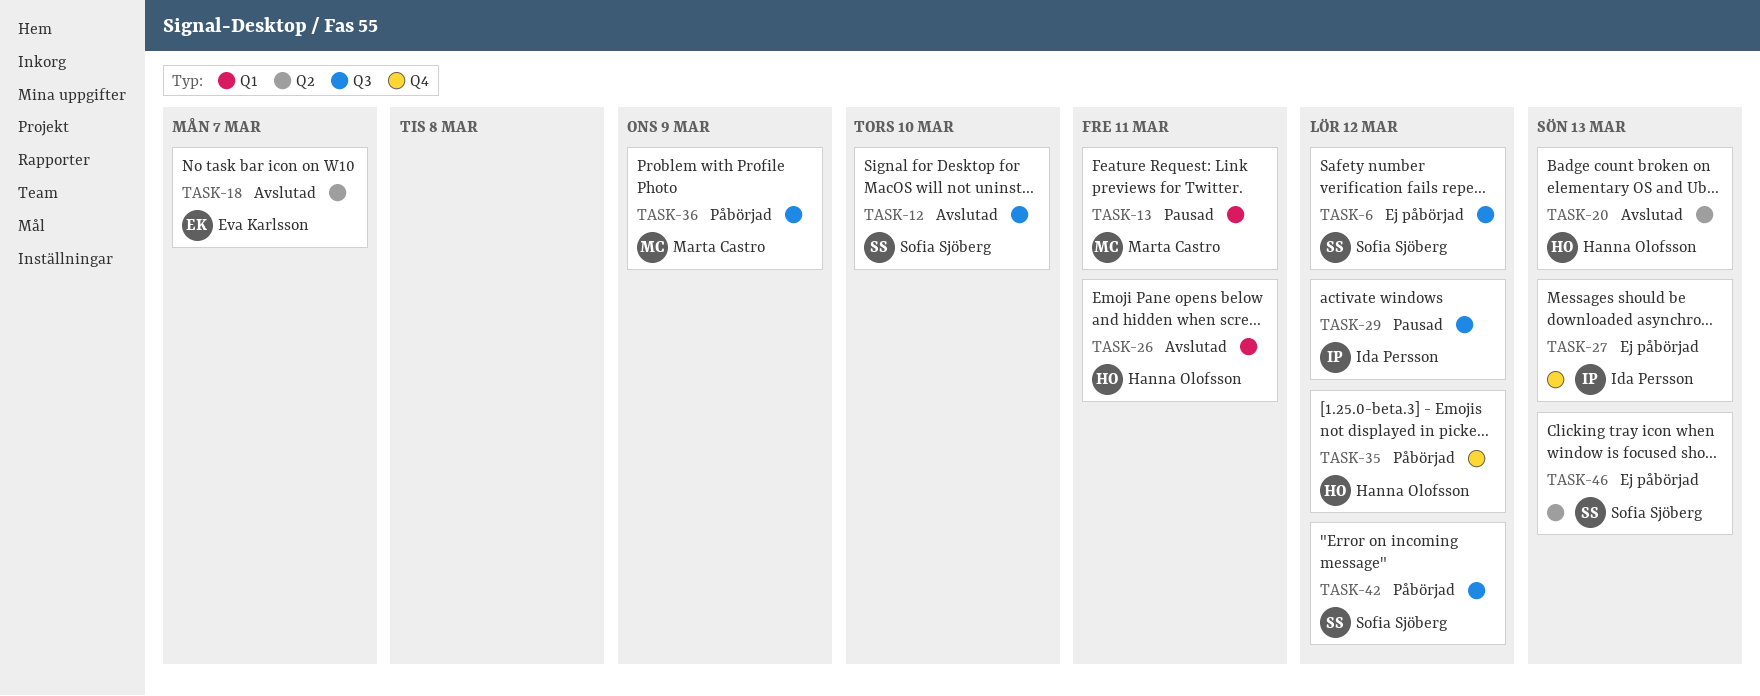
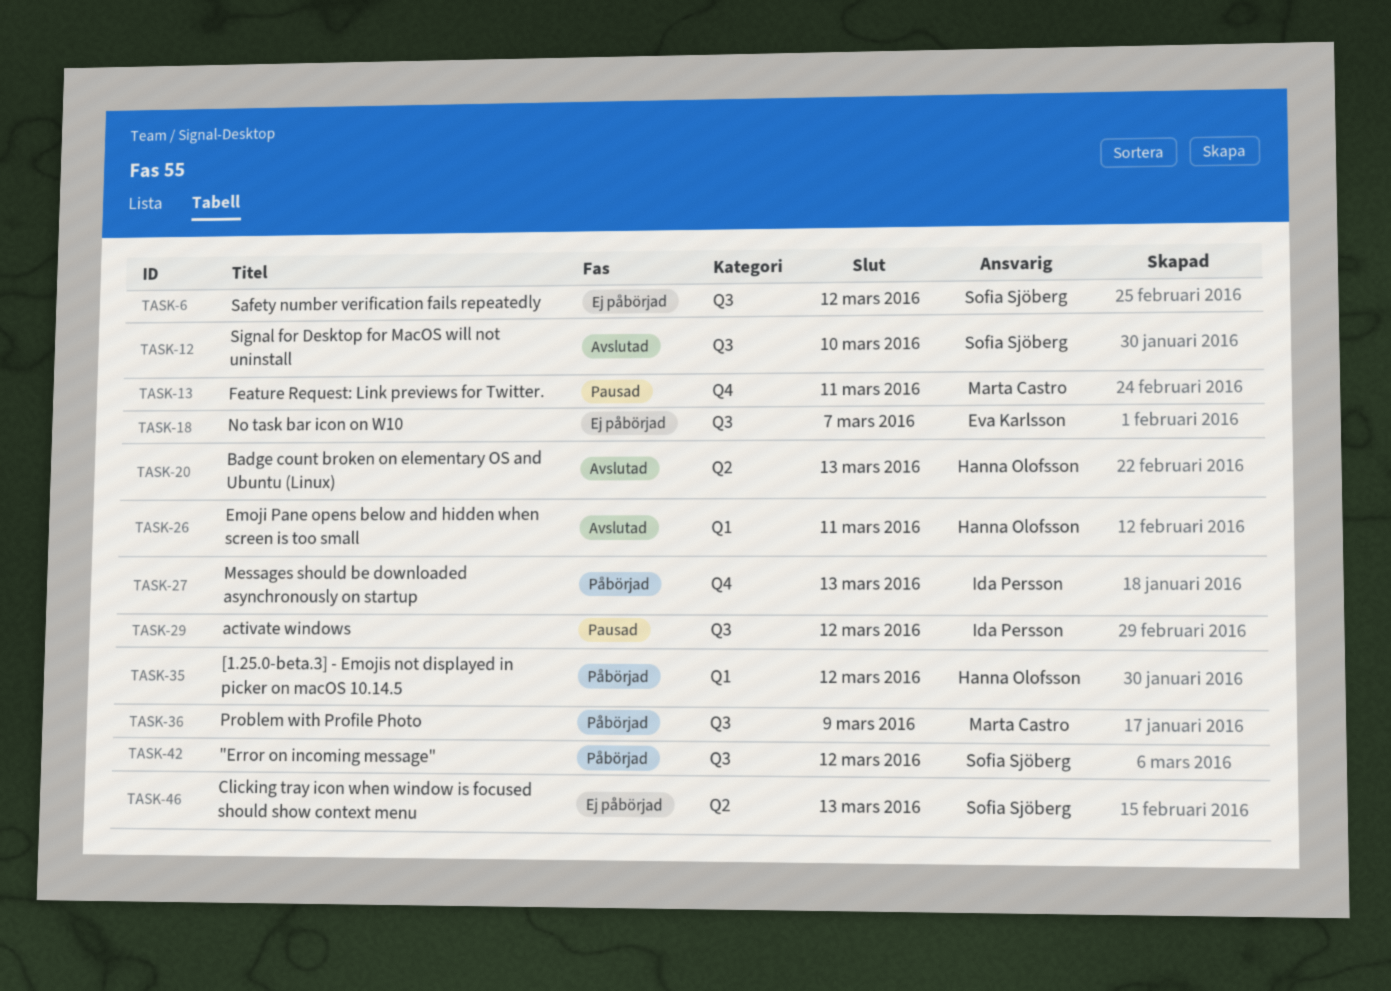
TASK-13, label: Q1 -> Q4
TASK-18, status: Avslutad -> Ej påbörjad
TASK-18, label: Q2 -> Q3
TASK-27, status: Ej påbörjad -> Påbörjad
TASK-35, label: Q4 -> Q1

